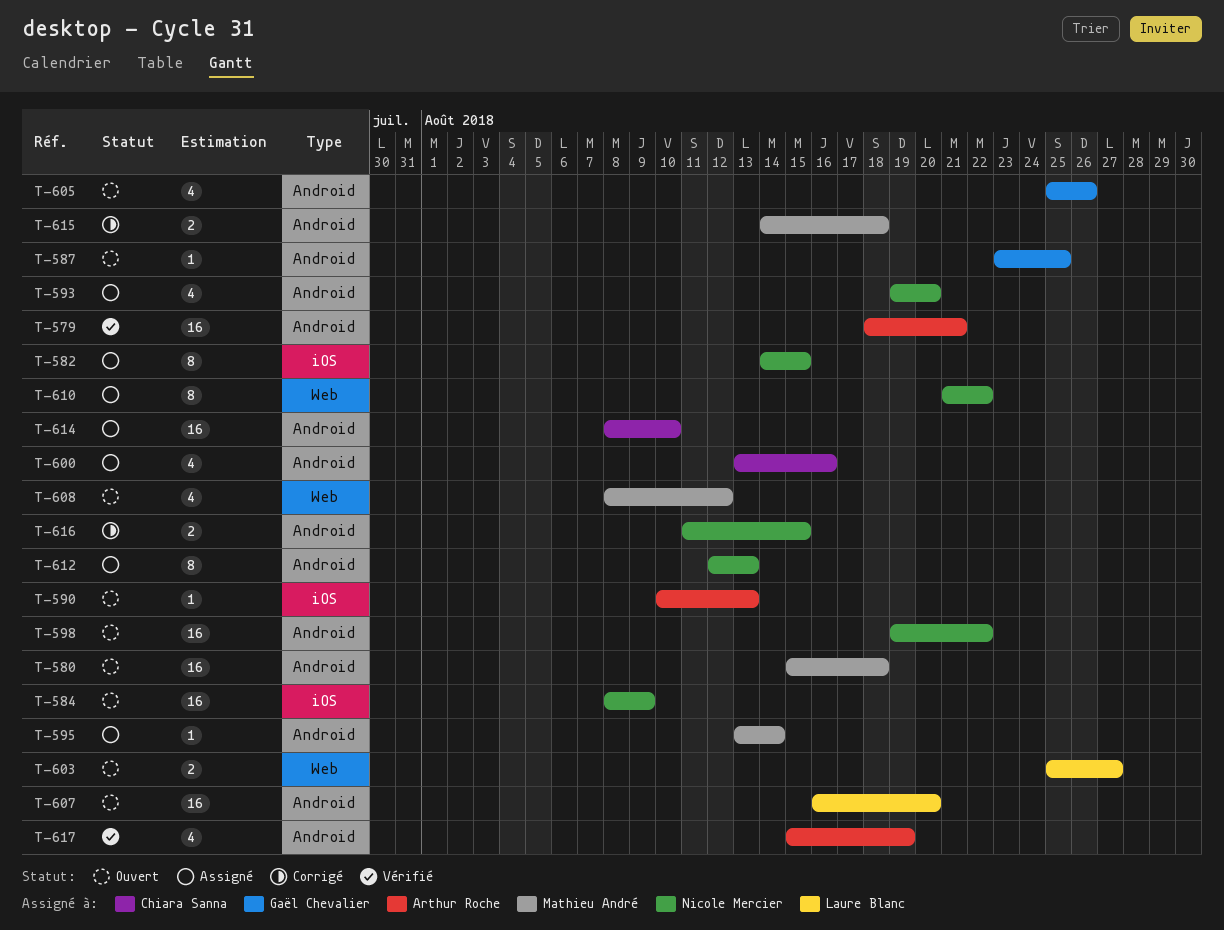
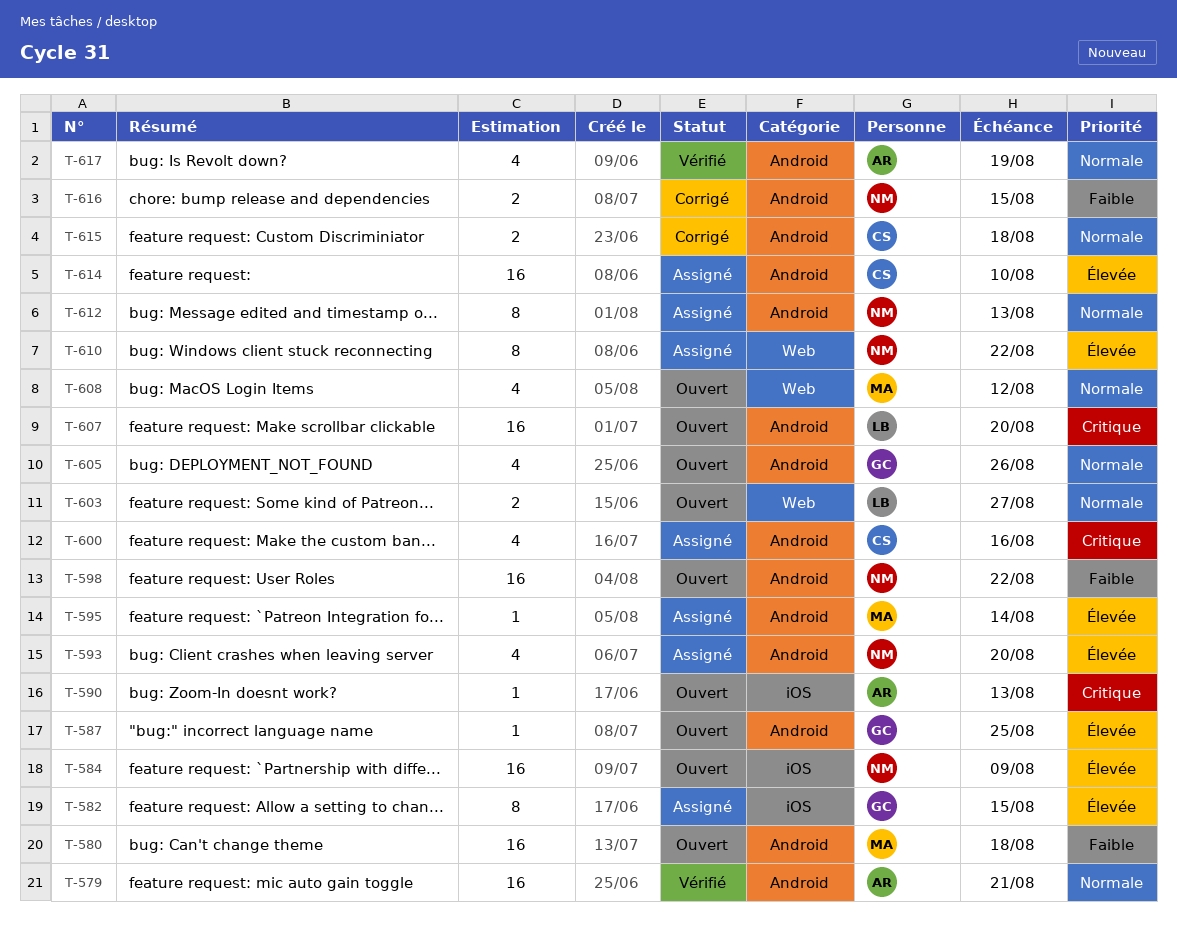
T-582, owner: Nicole Mercier -> Gaël Chevalier
T-615, owner: Mathieu André -> Chiara Sanna

